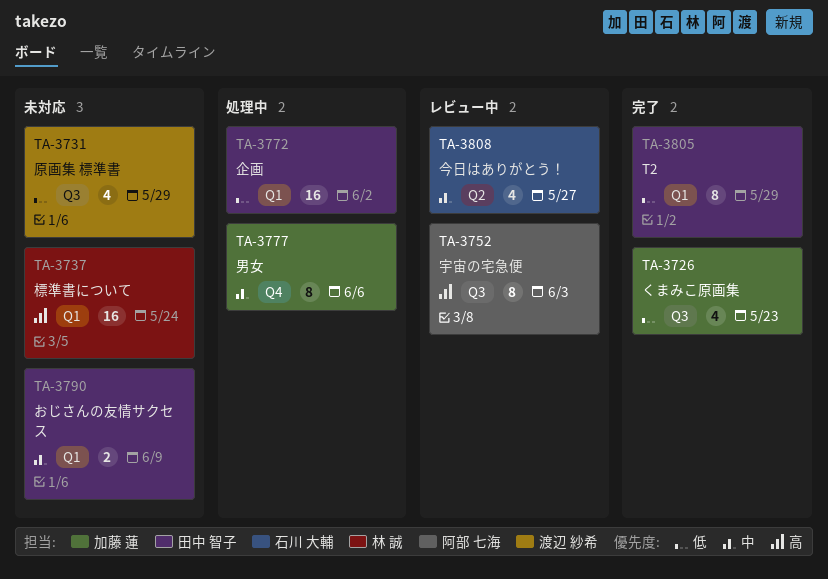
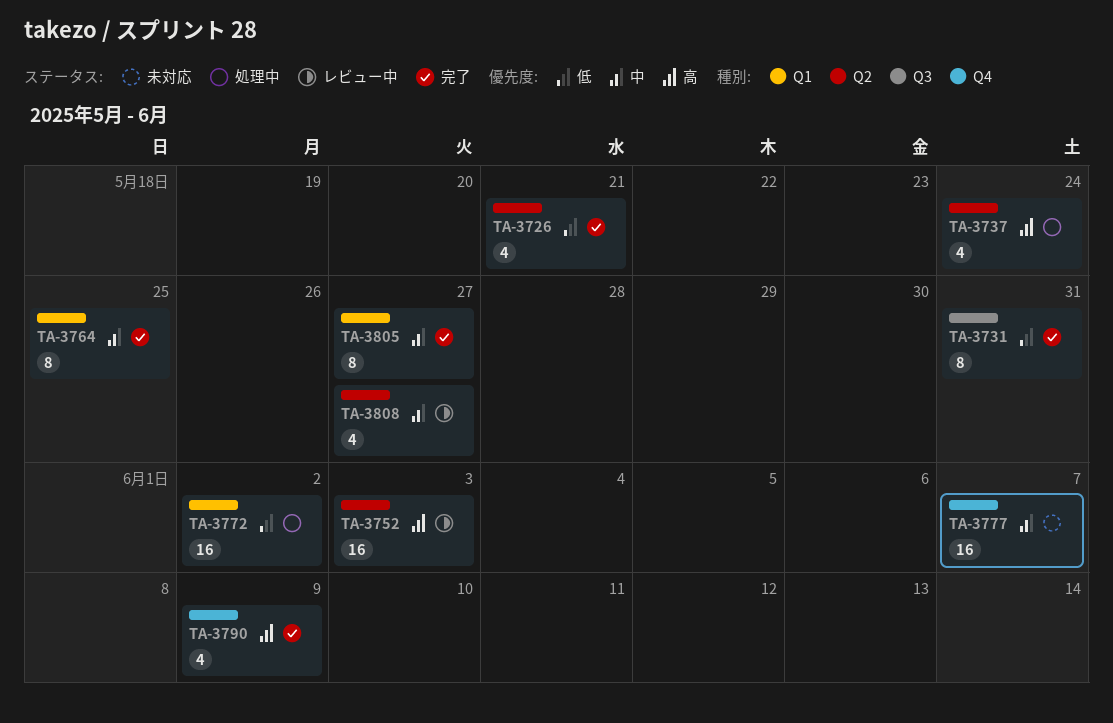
TA-3726, label: Q3 -> Q2
TA-3726, due: May 23 -> May 21
TA-3731, status: 未対応 -> 完了
TA-3731, estimate: 4 -> 8
TA-3731, due: May 29 -> May 31
TA-3737, status: 未対応 -> 処理中
TA-3737, label: Q1 -> Q2
TA-3737, estimate: 16 -> 4
TA-3752, label: Q3 -> Q2
TA-3752, estimate: 8 -> 16
TA-3764: none -> present
TA-3777, status: 処理中 -> 未対応
TA-3777, estimate: 8 -> 16
TA-3777, due: Jun 6 -> Jun 7
TA-3790, status: 未対応 -> 完了
TA-3790, priority: 中 -> 高
TA-3790, label: Q1 -> Q4
TA-3790, estimate: 2 -> 4
TA-3805, priority: 低 -> 中
TA-3805, due: May 29 -> May 27

